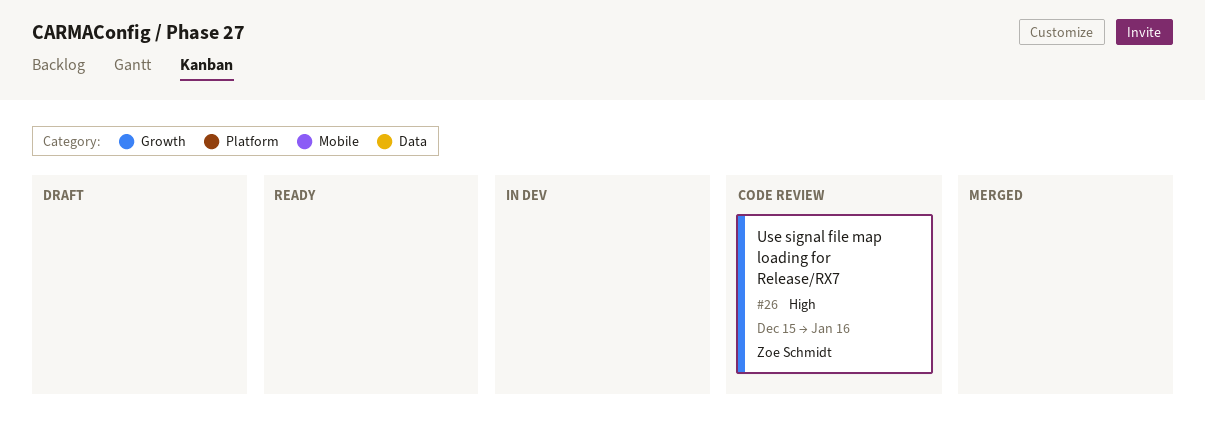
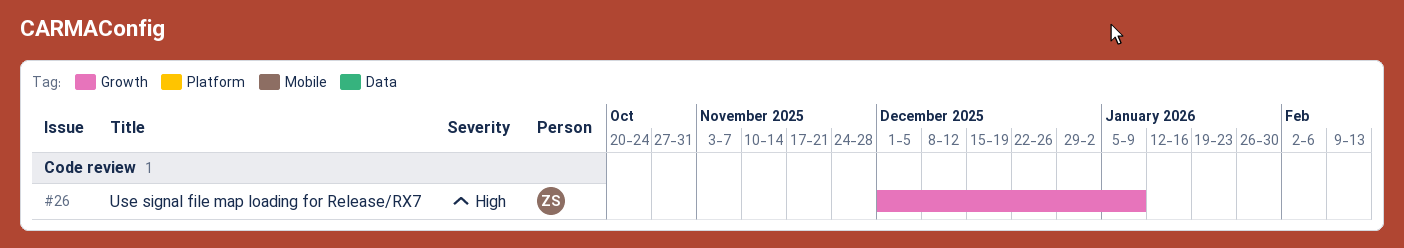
#26, start: Dec 15 -> Dec 1
#26, due: Jan 16 -> Jan 9

